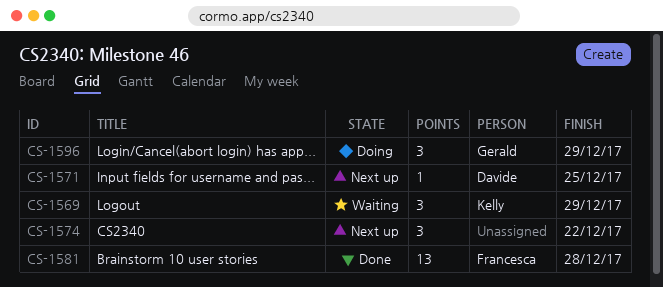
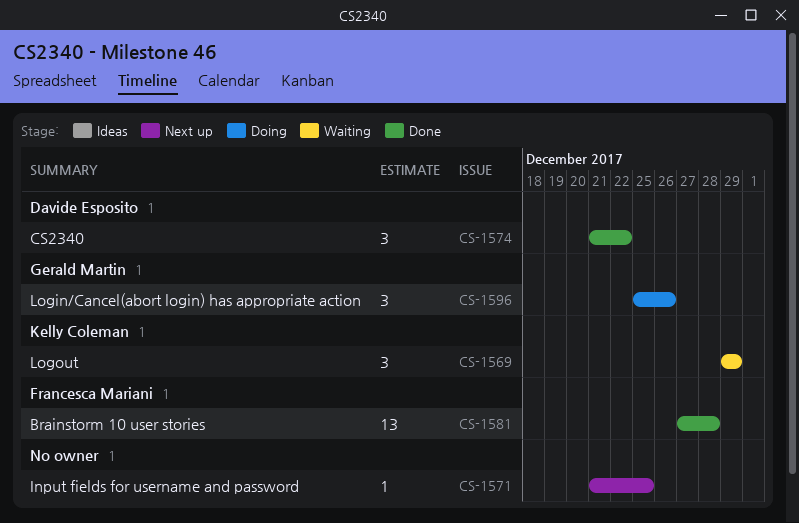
CS-1571, owner: Davide Esposito -> none
CS-1574, status: Next up -> Done
CS-1574, owner: none -> Davide Esposito
CS-1596, due: Dec 29 -> Dec 26

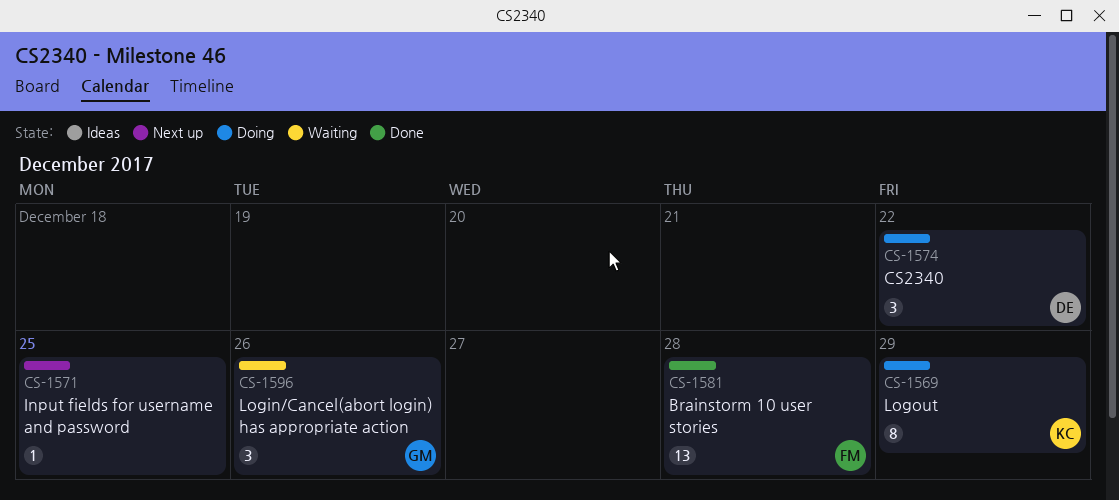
CS-1569, status: Waiting -> Doing
CS-1569, estimate: 3 -> 8
CS-1574, status: Done -> Doing
CS-1596, status: Doing -> Waiting

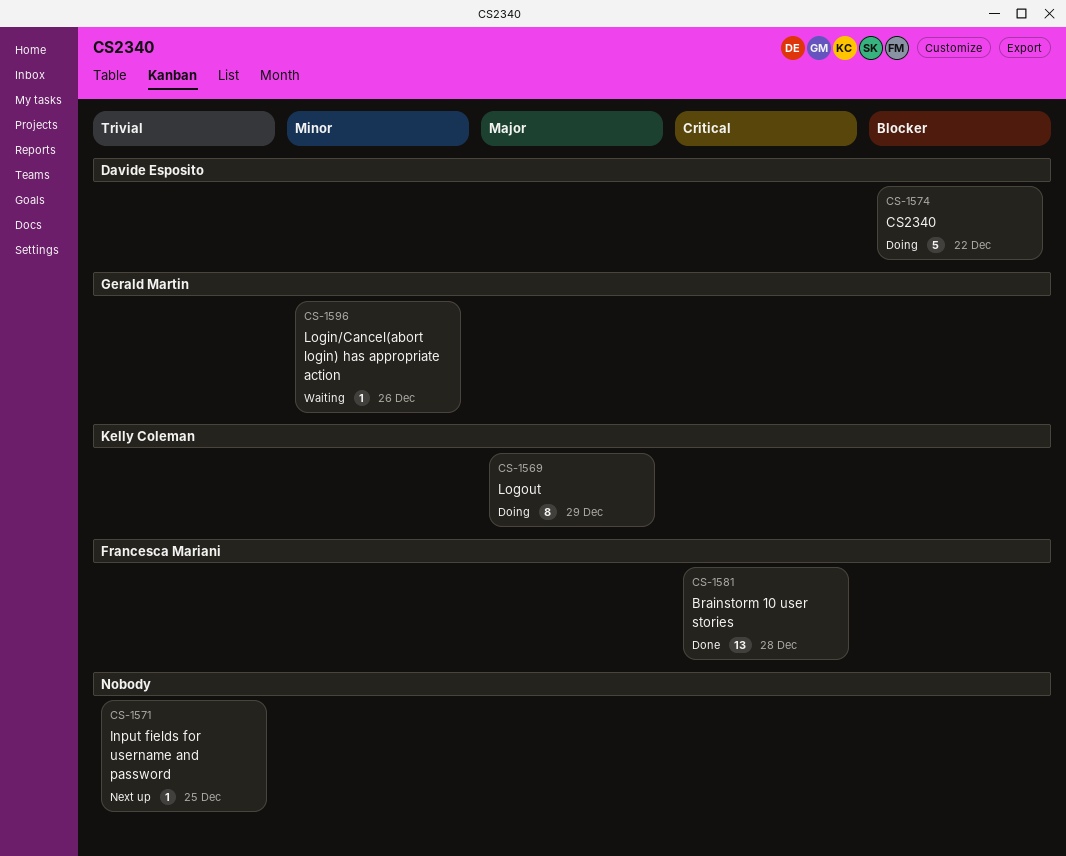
CS-1574, estimate: 3 -> 5
CS-1596, estimate: 3 -> 1

